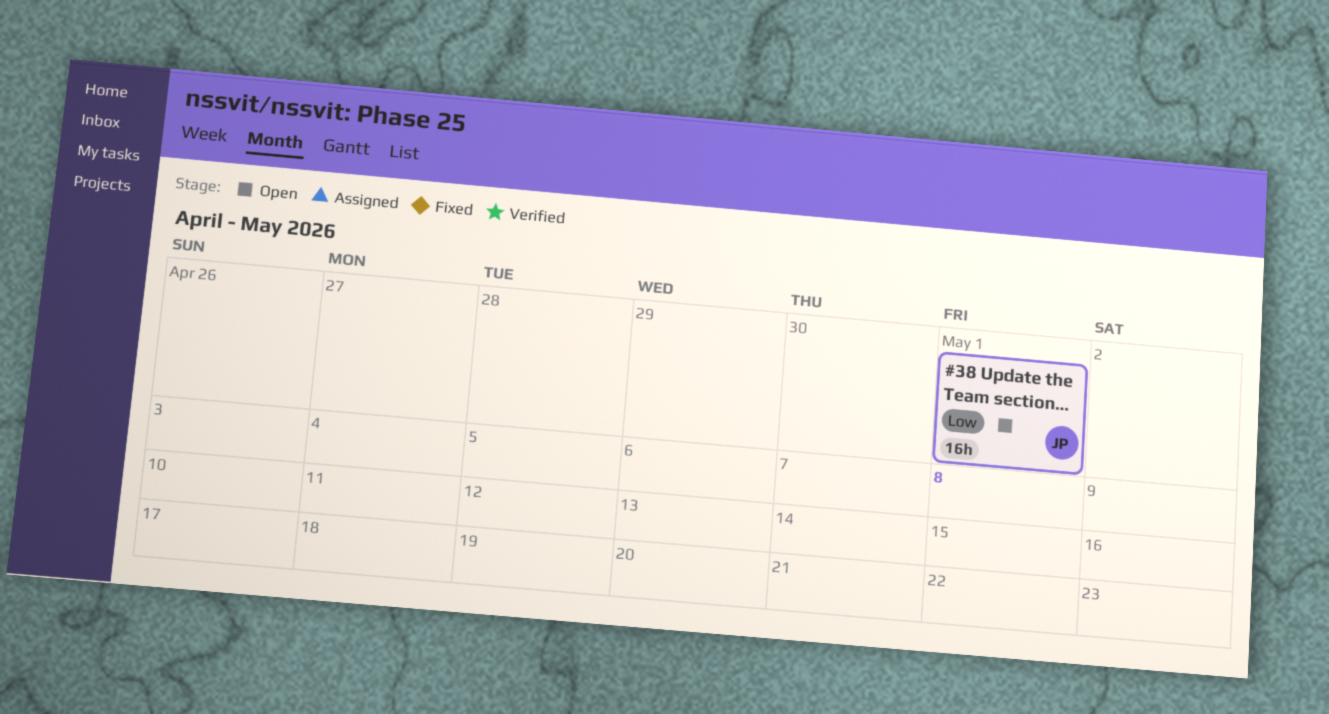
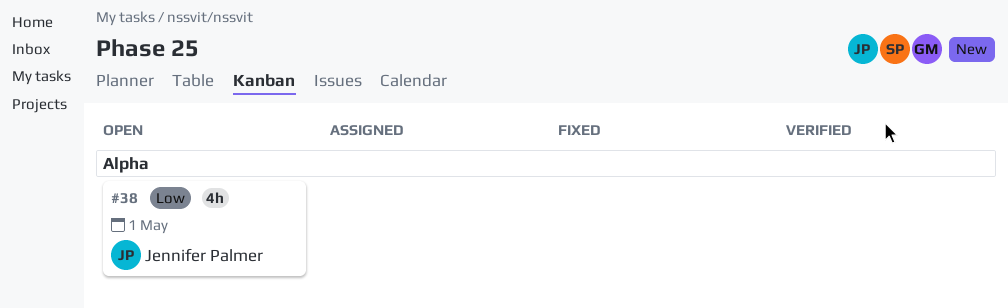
#38, estimate: 16h -> 4h

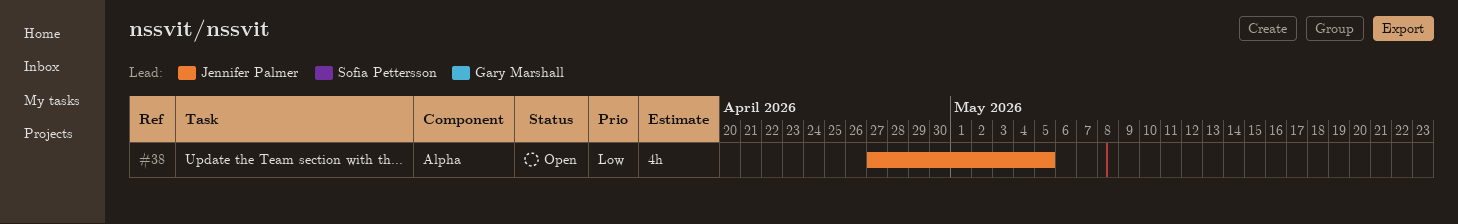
#38, due: May 1 -> May 5

